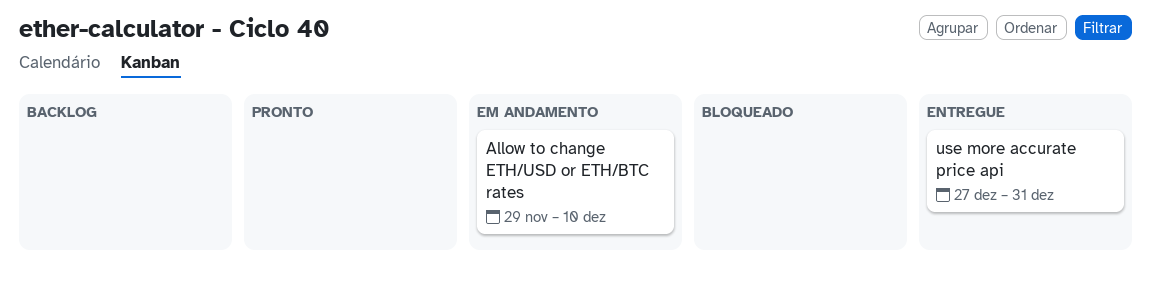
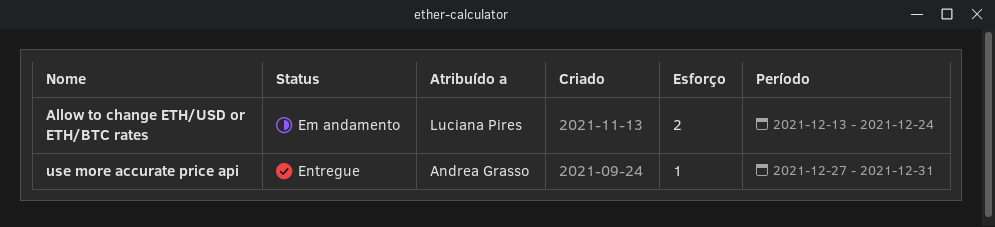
Allow to change ETH/USD or ETH/BTC rates, start: Nov 29 -> Dec 13
Allow to change ETH/USD or ETH/BTC rates, due: Dec 10 -> Dec 24

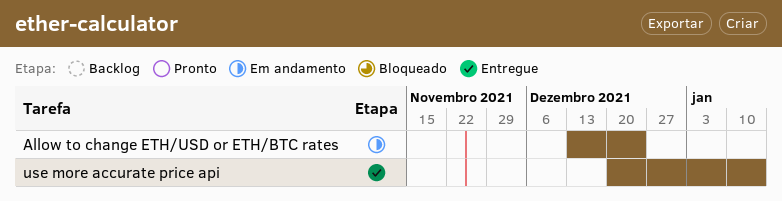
use more accurate price api, start: Dec 27 -> Dec 20
use more accurate price api, due: Dec 31 -> Jan 14

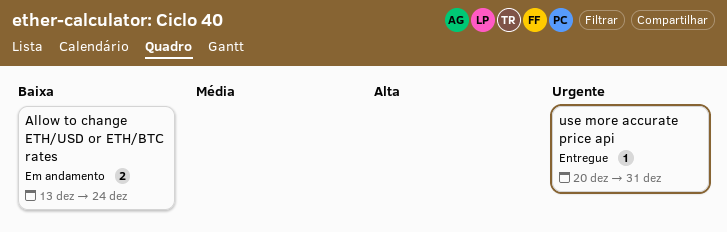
use more accurate price api, due: Jan 14 -> Dec 31

